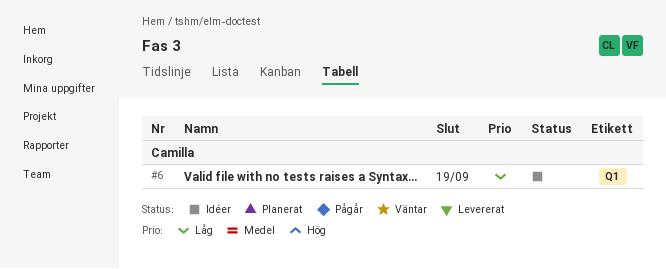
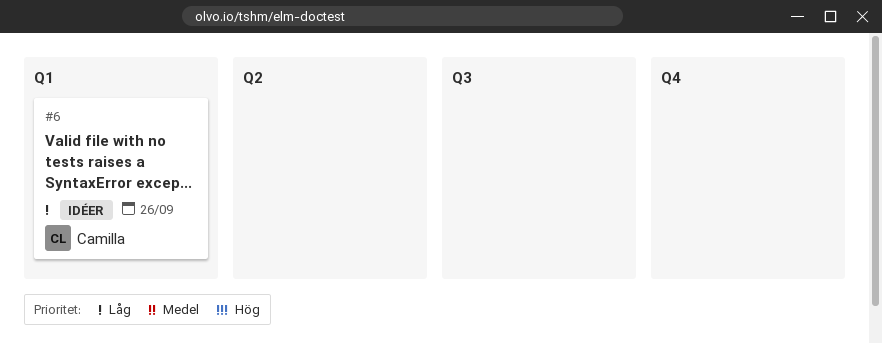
#6, due: Sep 19 -> Sep 26

